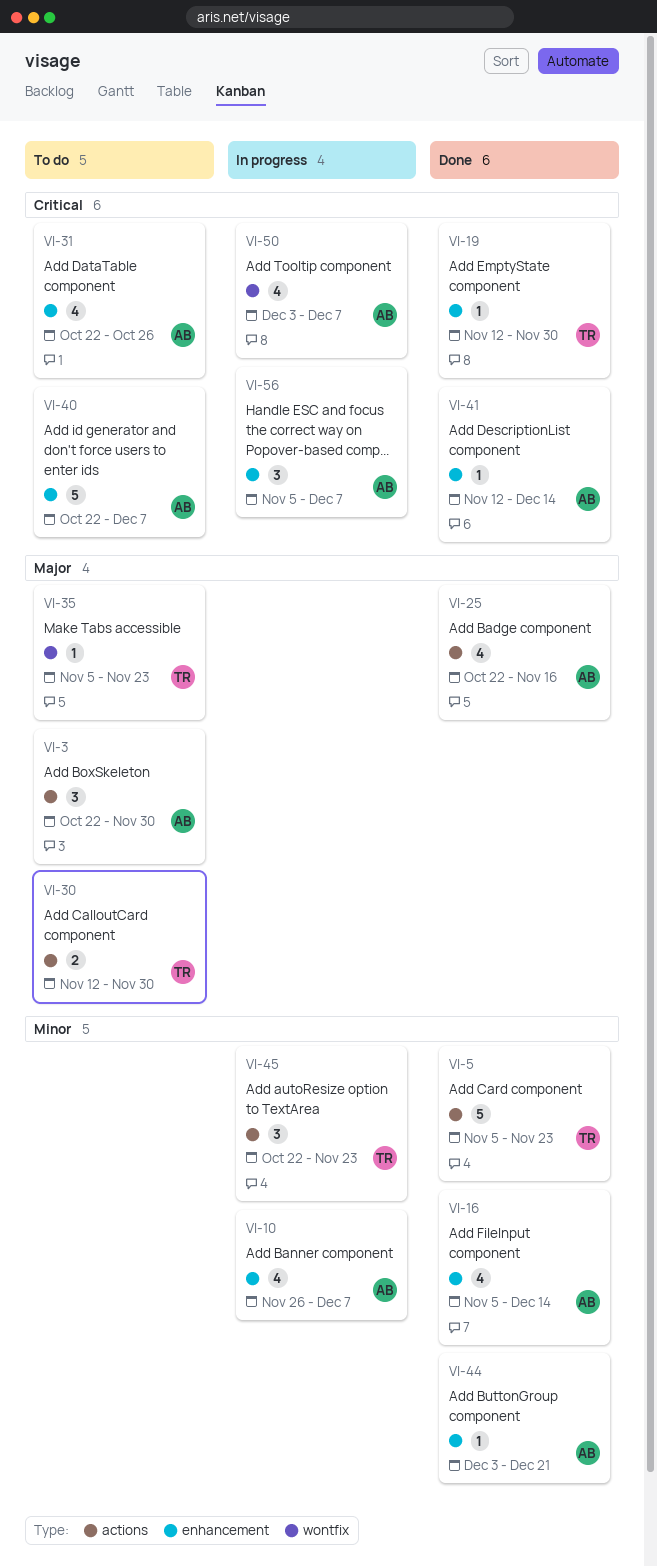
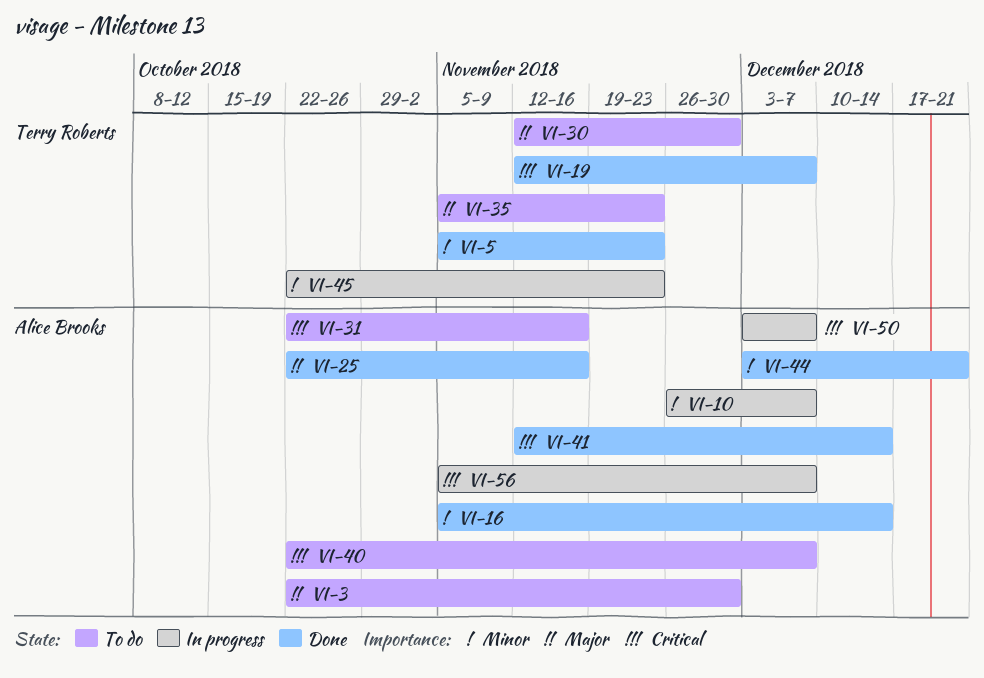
VI-19, due: Nov 30 -> Dec 7
VI-31, due: Oct 26 -> Nov 16

